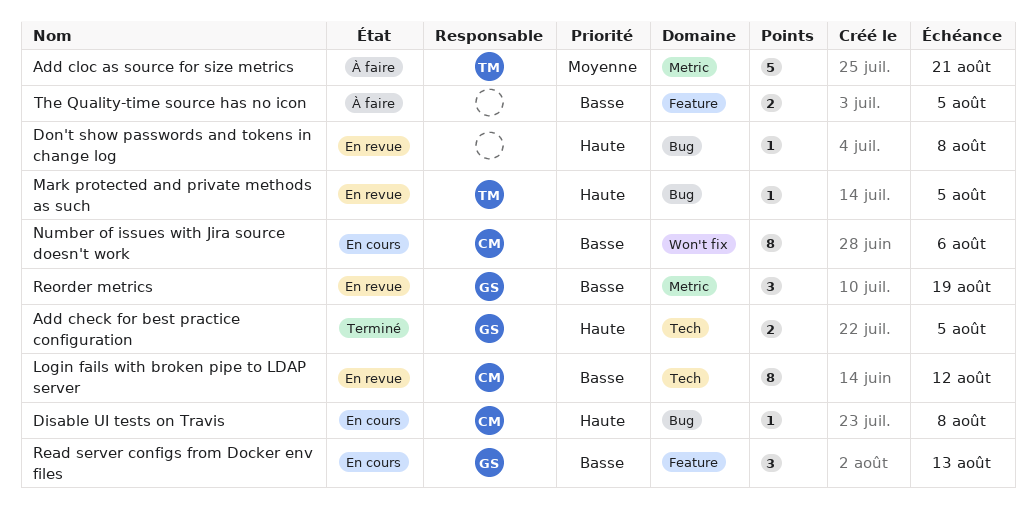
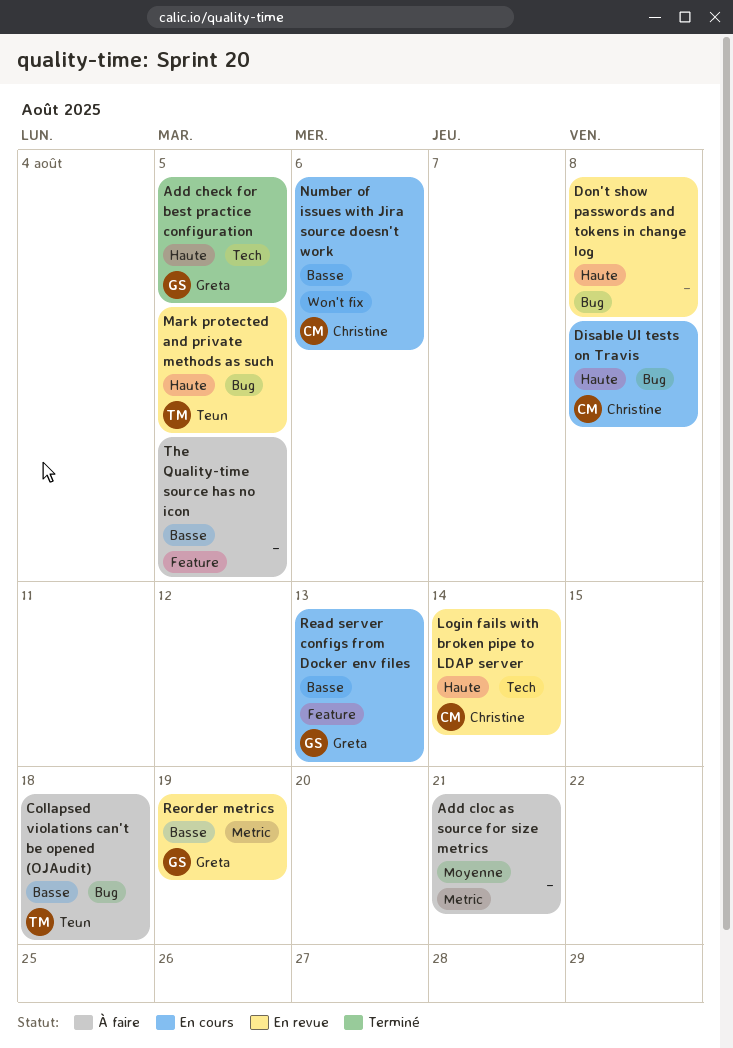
Add cloc as source for size metrics, owner: Teun -> none
Collapsed violations can't be opened (OJAudit): none -> present
Login fails with broken pipe to LDAP server, priority: Basse -> Haute
Login fails with broken pipe to LDAP server, due: Aug 12 -> Aug 14

